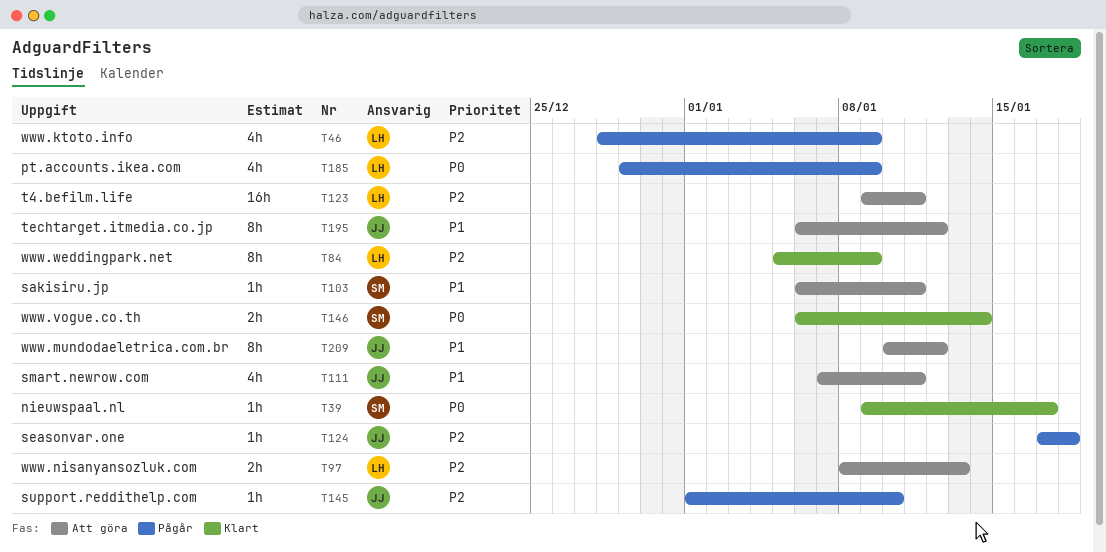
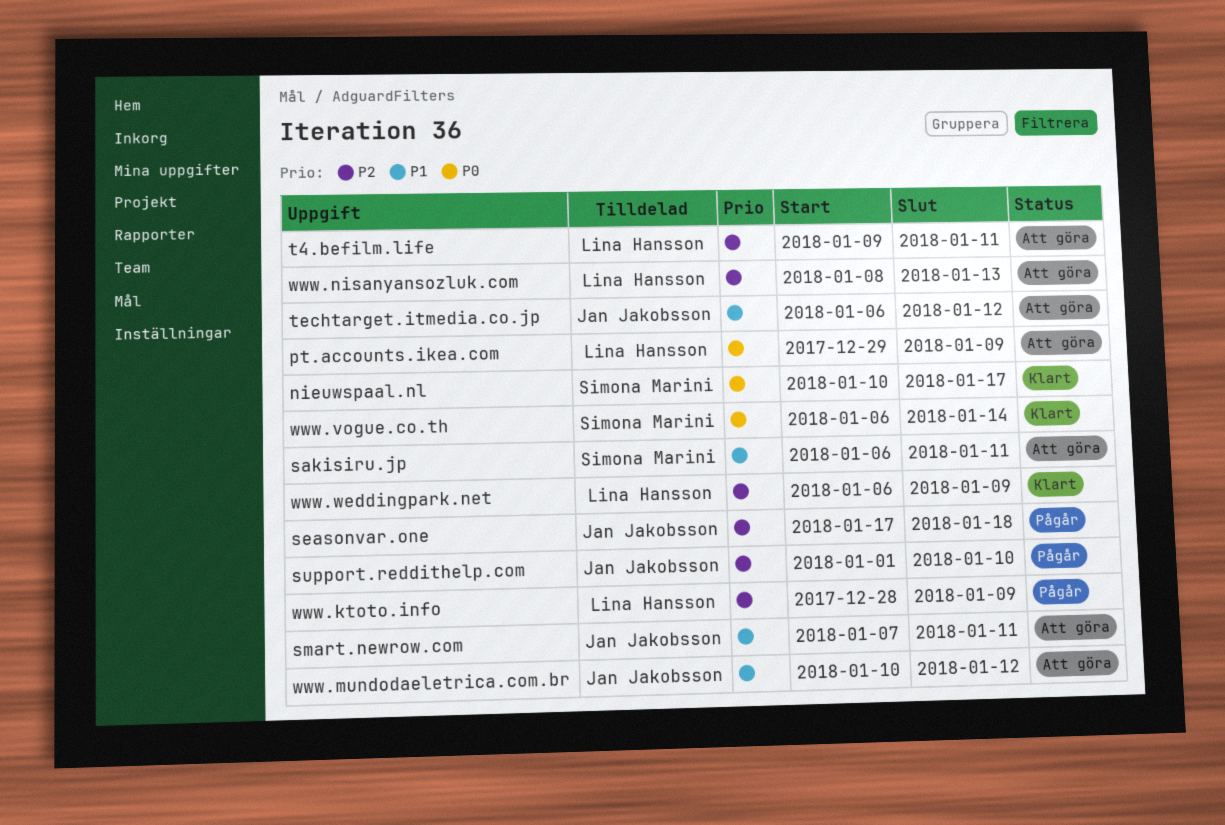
nieuwspaal.nl, start: Jan 9 -> Jan 10
pt.accounts.ikea.com, status: Pågår -> Att göra
www.weddingpark.net, start: Jan 5 -> Jan 6

